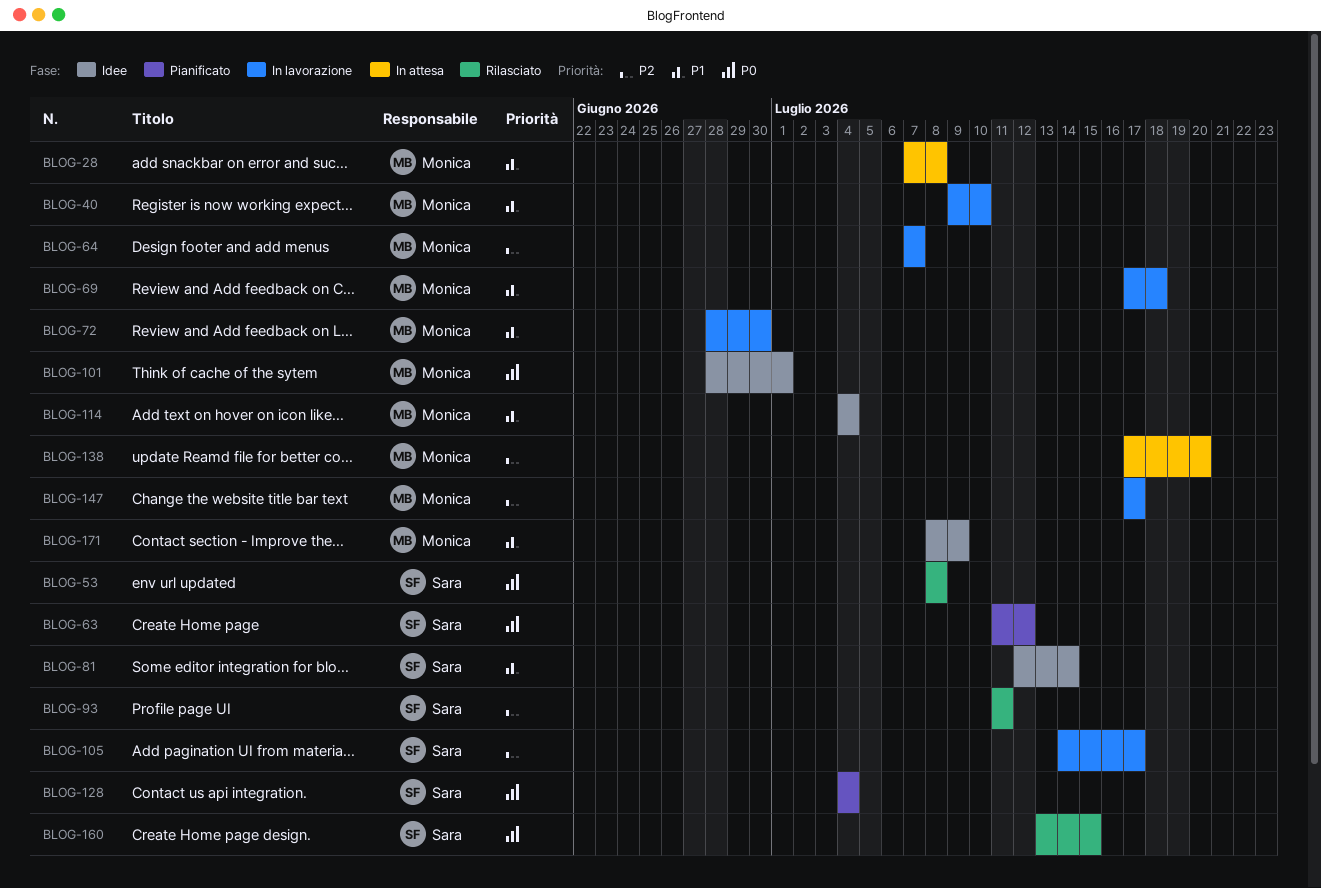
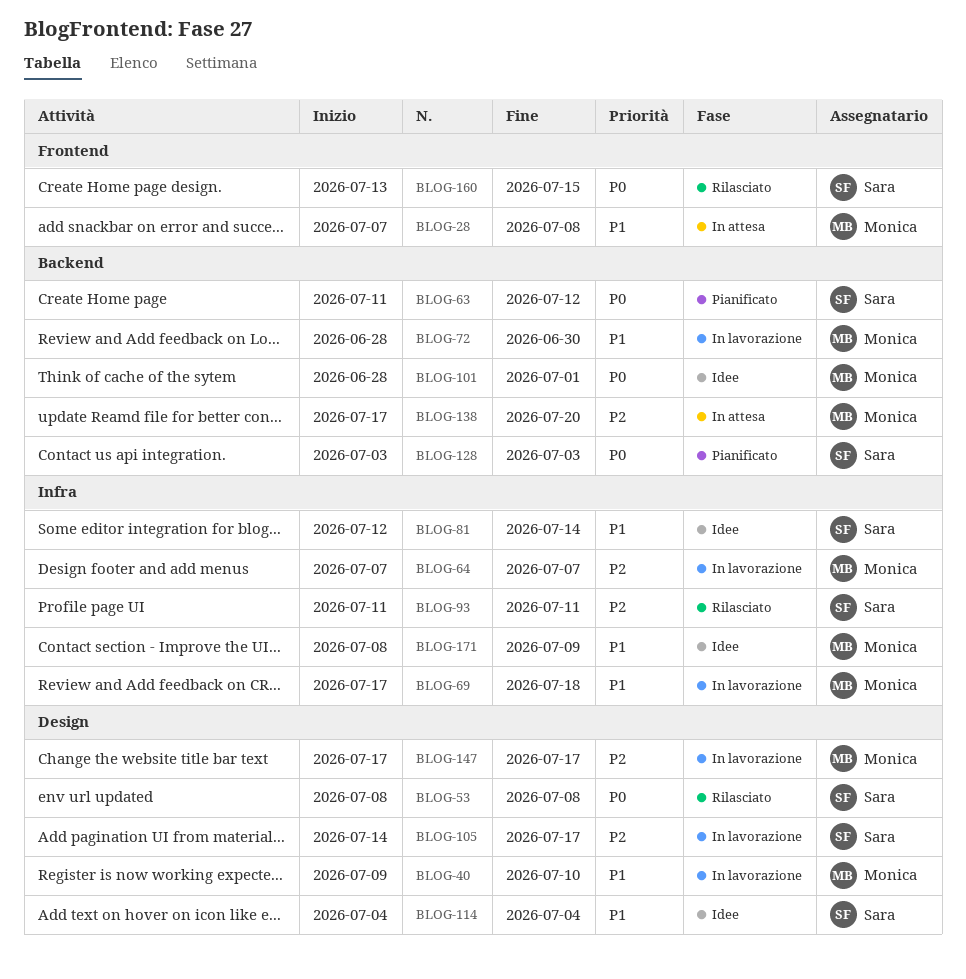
BLOG-114, owner: Monica -> Sara
BLOG-128, start: Jul 4 -> Jul 3
BLOG-128, due: Jul 4 -> Jul 3

